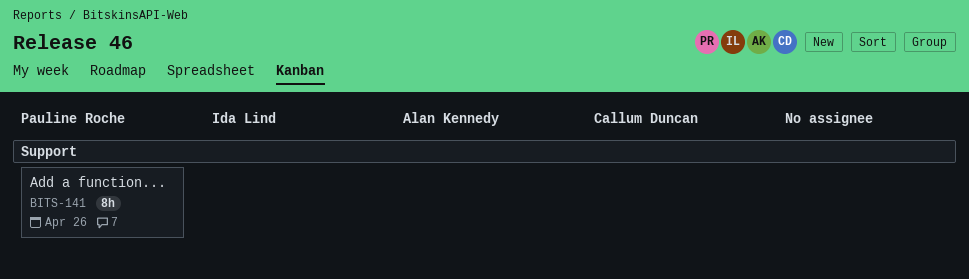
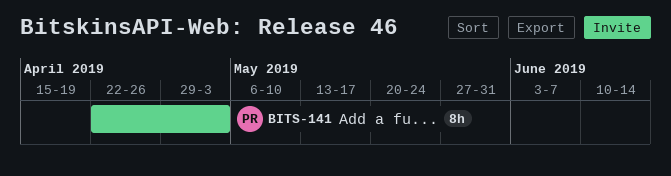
BITS-141, due: Apr 26 -> May 3

